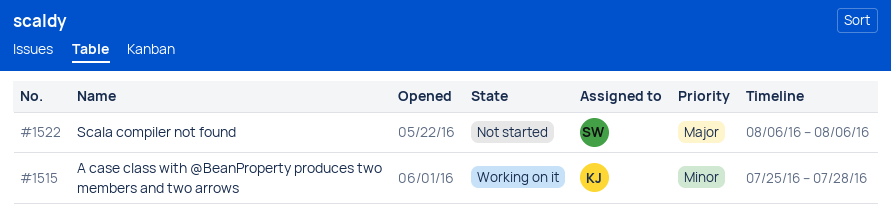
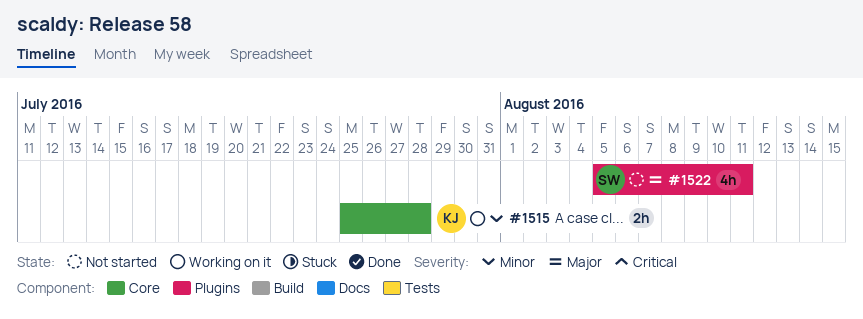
#1522, start: Aug 6 -> Aug 5
#1522, due: Aug 6 -> Aug 11

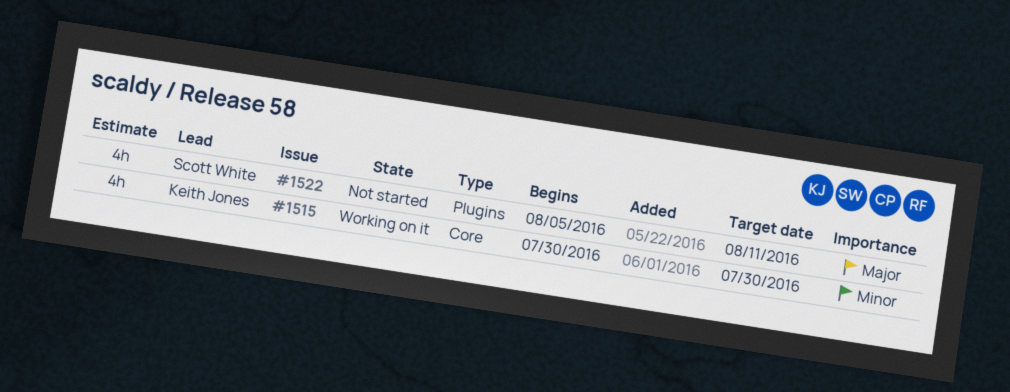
#1515, estimate: 2h -> 4h
#1515, start: Jul 25 -> Jul 30
#1515, due: Jul 28 -> Jul 30

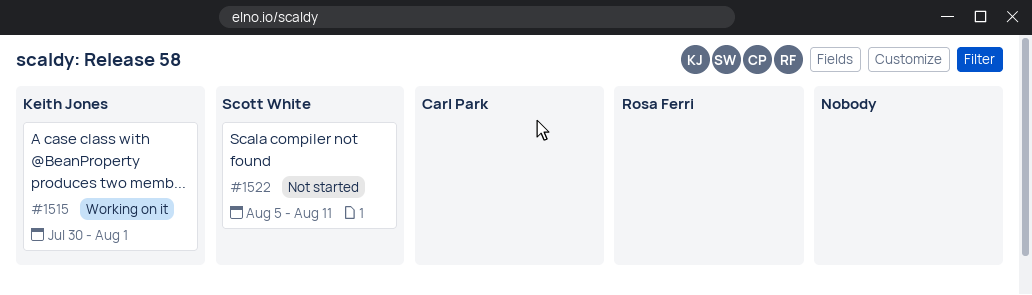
#1515, due: Jul 30 -> Aug 1

